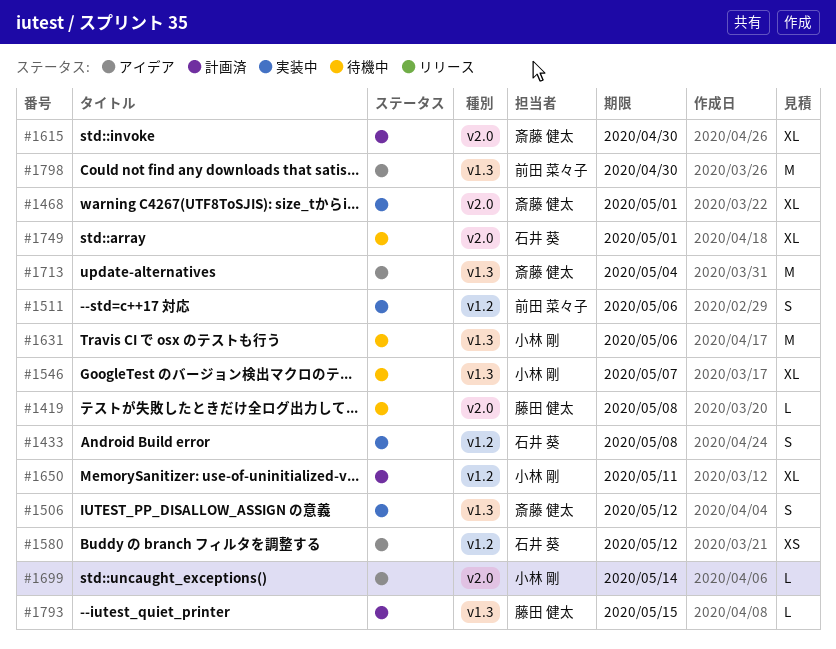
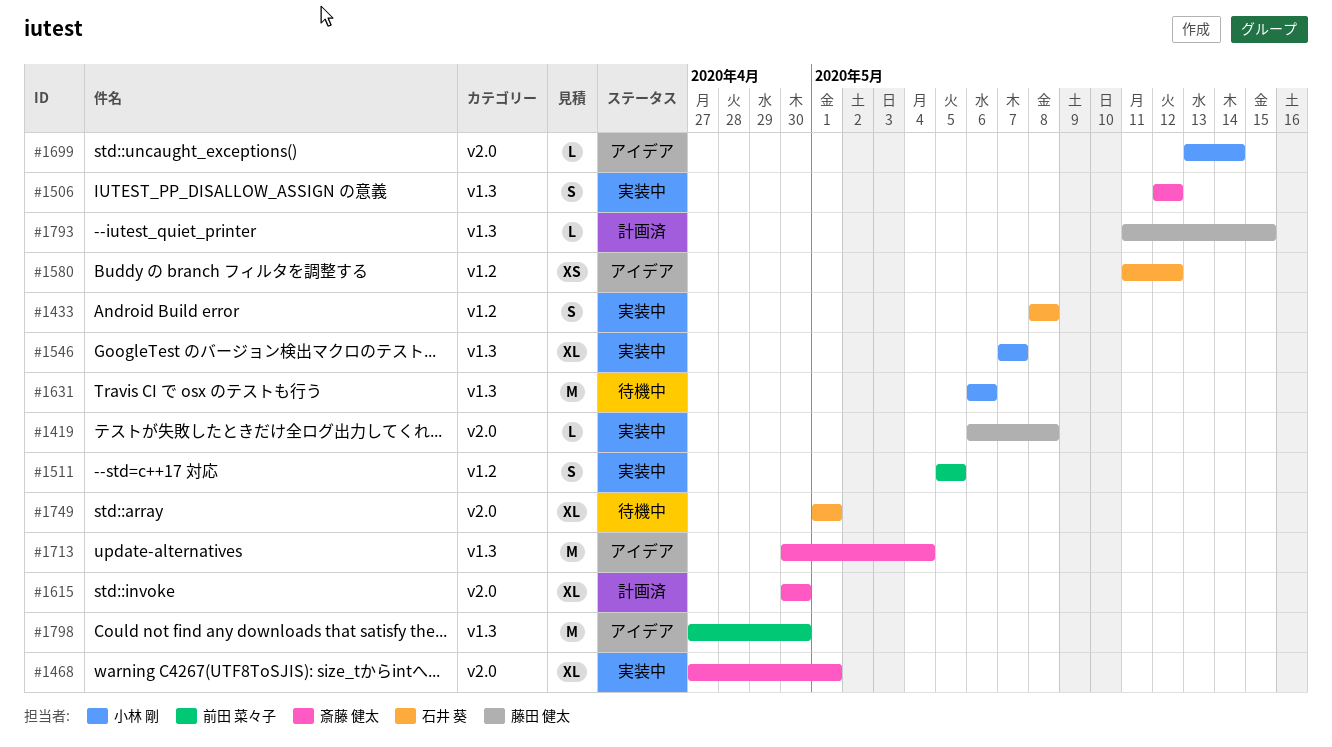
#1419, status: 待機中 -> 実装中
#1511, due: May 6 -> May 5
#1546, status: 待機中 -> 実装中
#1650: present -> none

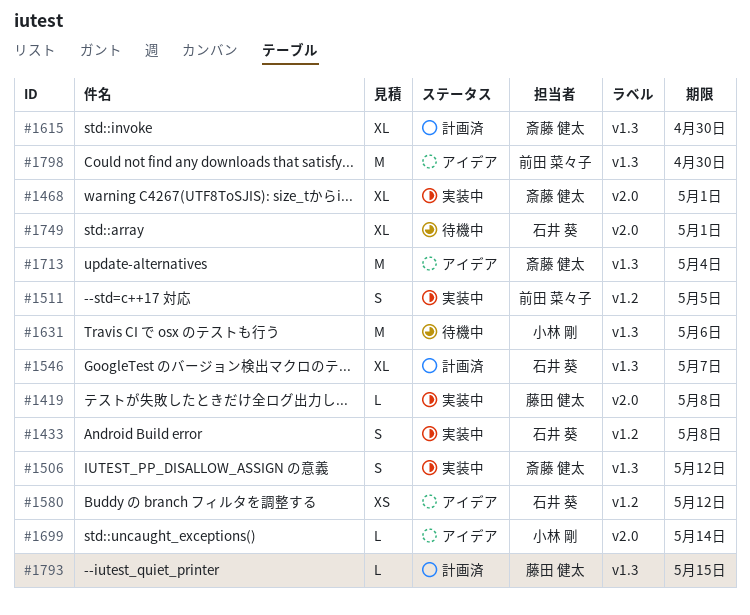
#1546, status: 実装中 -> 計画済
#1546, owner: 小林 剛 -> 石井 葵
#1615, label: v2.0 -> v1.3

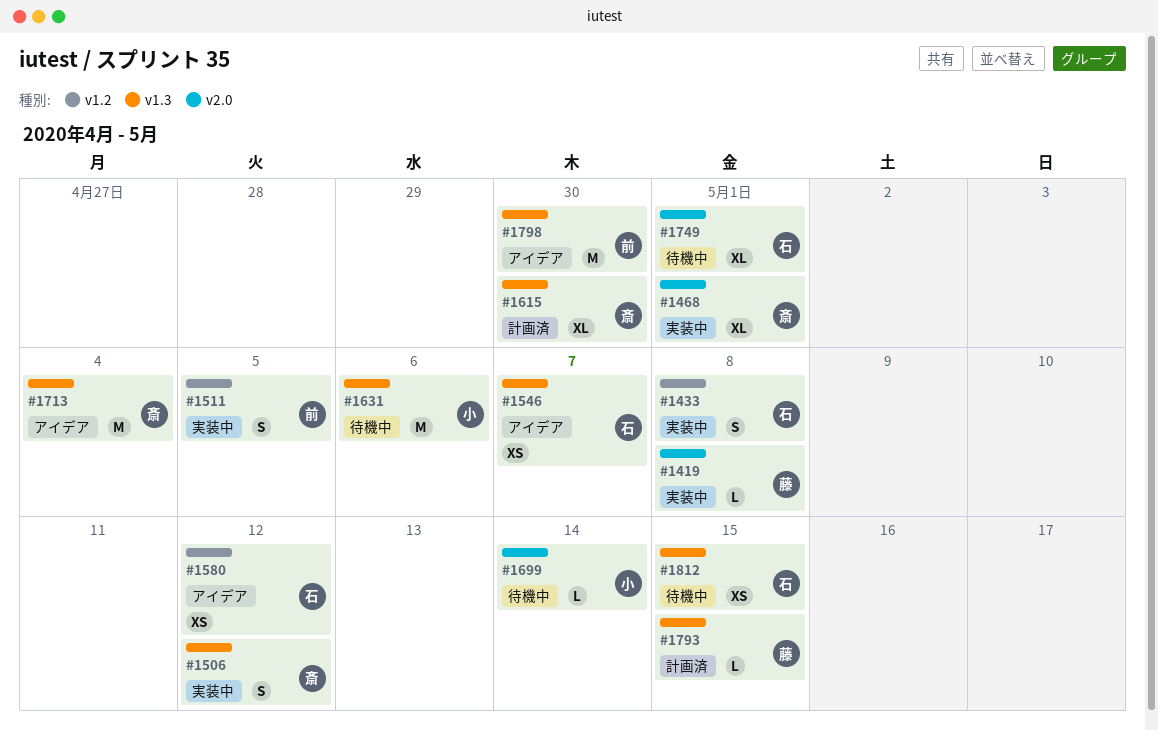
#1546, status: 計画済 -> アイデア
#1546, estimate: XL -> XS
#1699, status: アイデア -> 待機中
#1812: none -> present

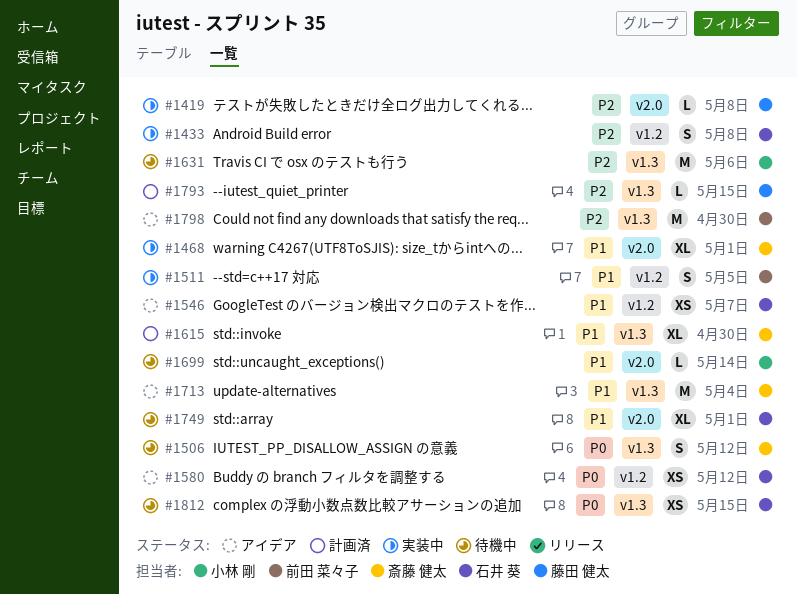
#1506, status: 実装中 -> 待機中
#1546, label: v1.3 -> v1.2

